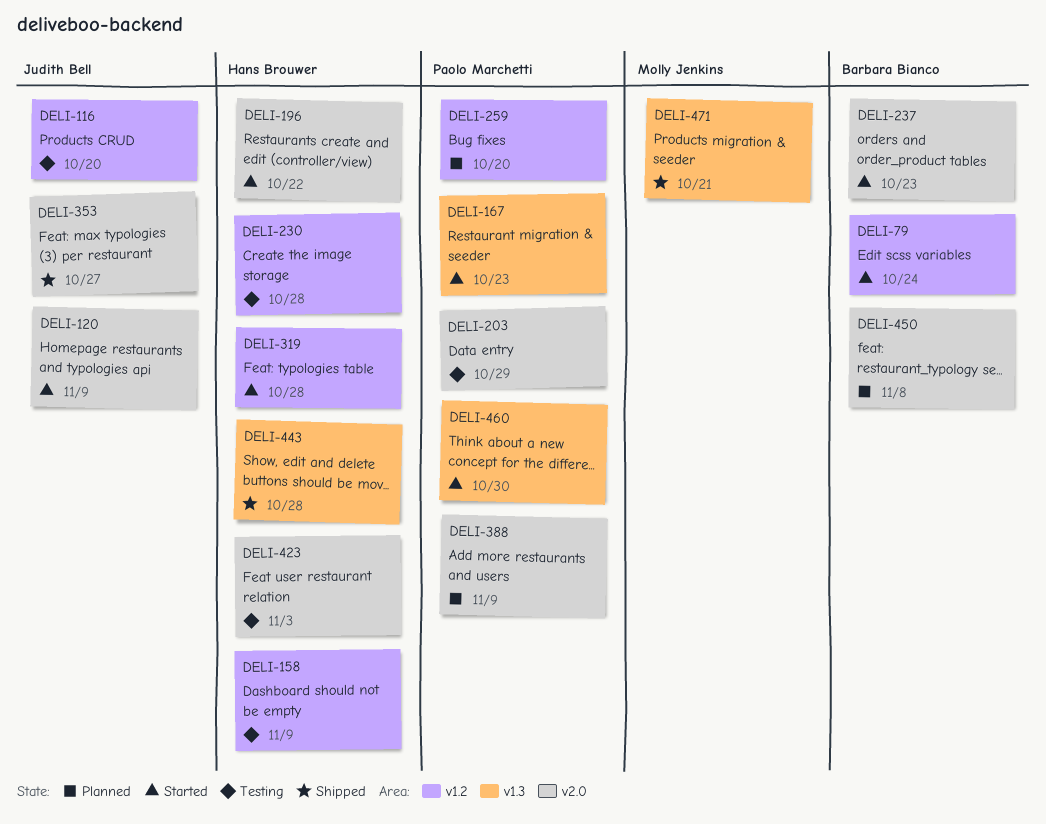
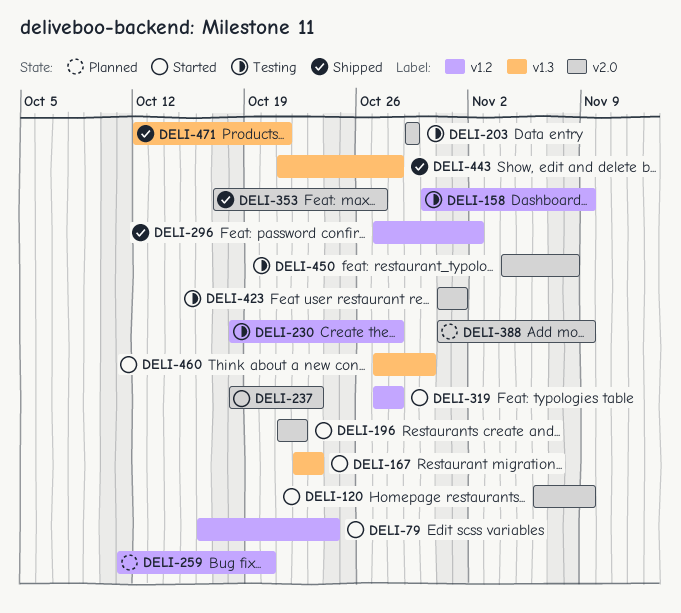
DELI-116: present -> none
DELI-296: none -> present
DELI-423, due: Nov 3 -> Nov 1
DELI-450, status: Planned -> Testing

